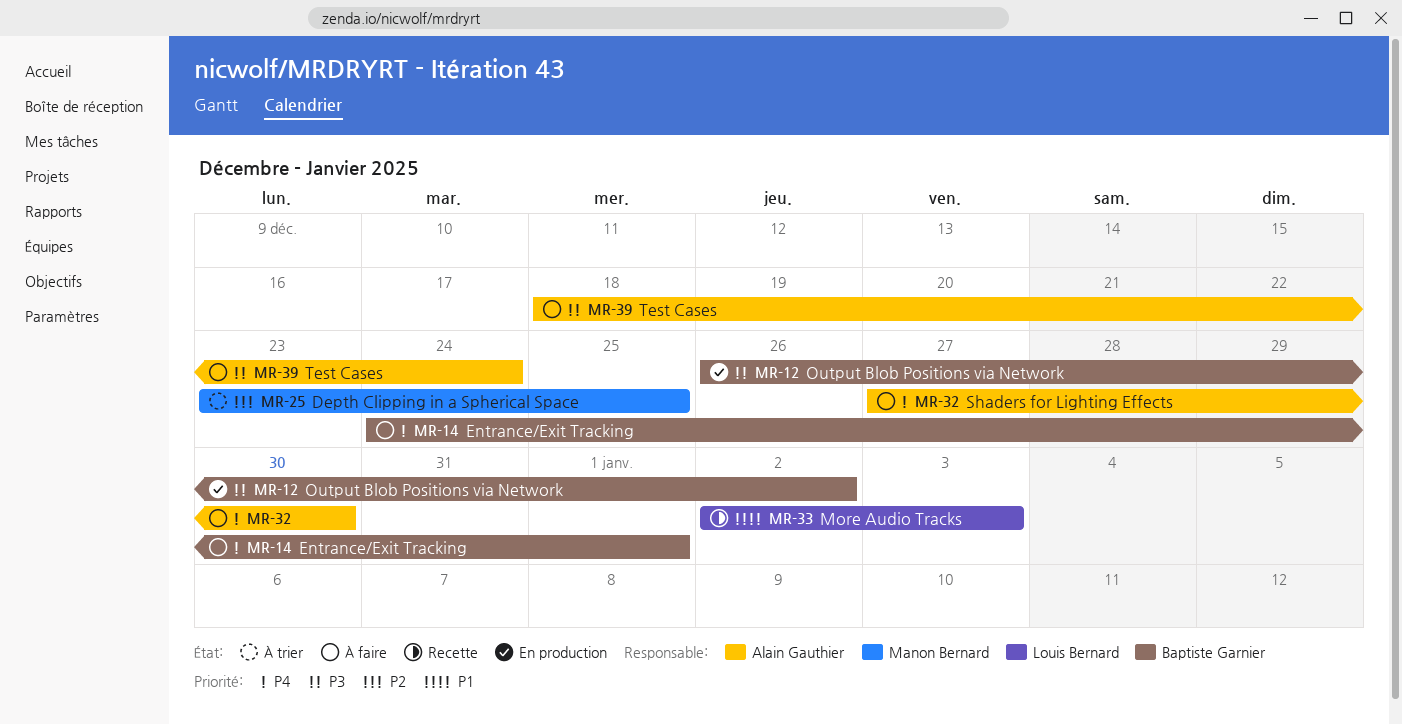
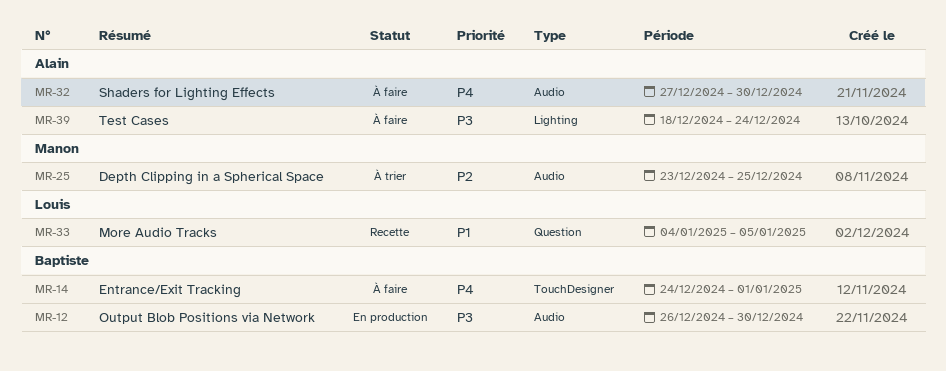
MR-12, due: Jan 2 -> Dec 30
MR-33, start: Jan 2 -> Jan 4
MR-33, due: Jan 3 -> Jan 5

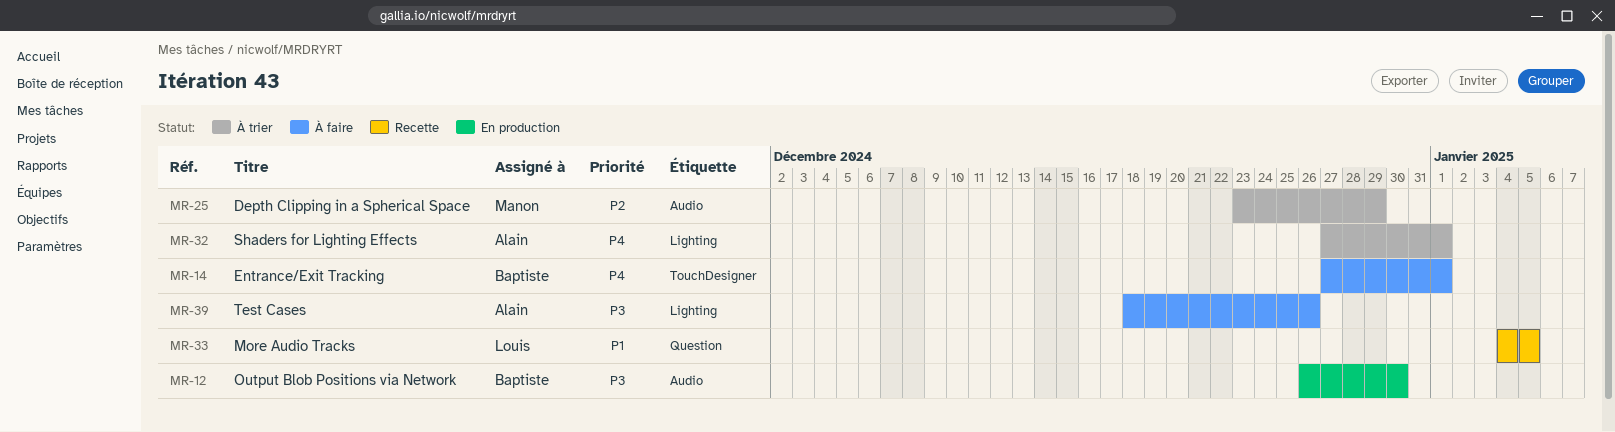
MR-14, start: Dec 24 -> Dec 27
MR-25, due: Dec 25 -> Dec 29
MR-32, status: À faire -> À trier
MR-32, label: Audio -> Lighting
MR-32, due: Dec 30 -> Jan 1
MR-39, due: Dec 24 -> Dec 26

